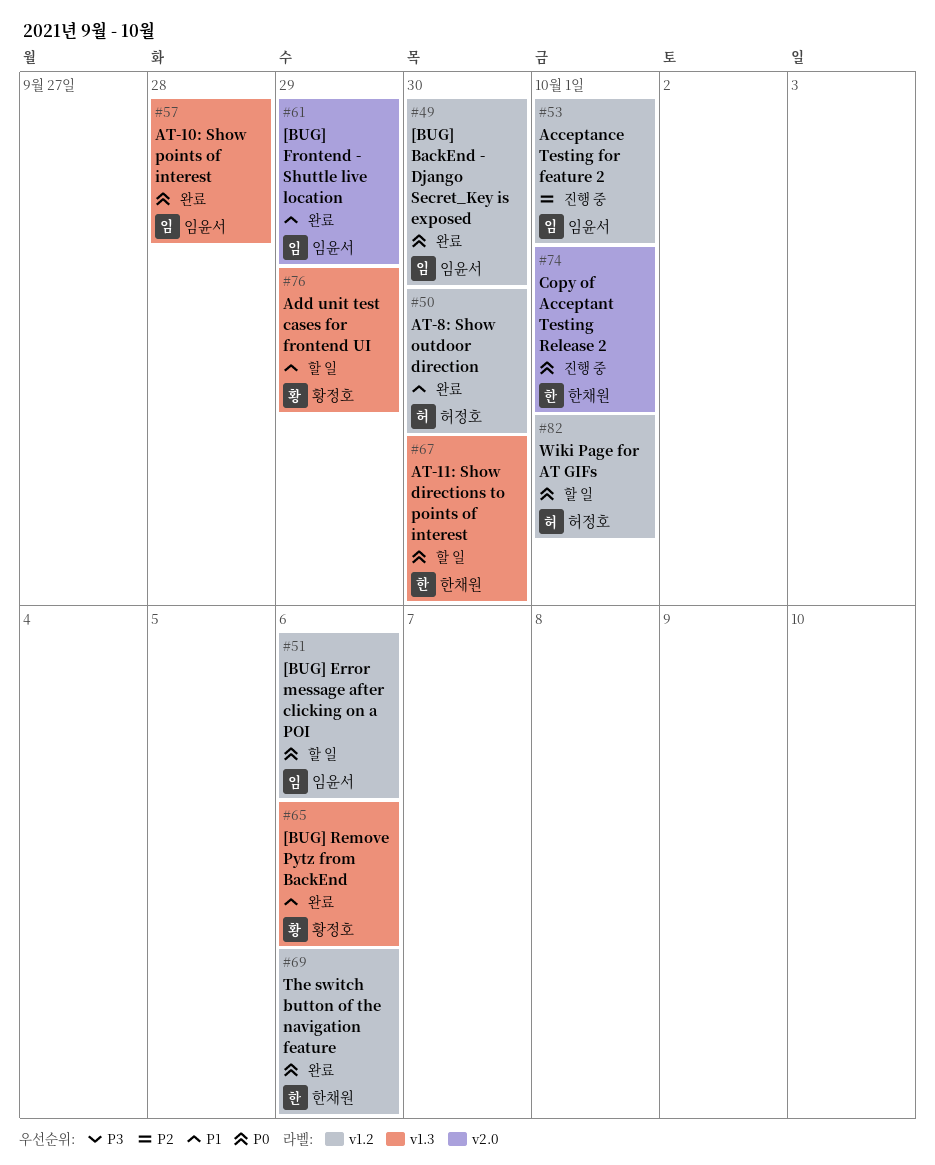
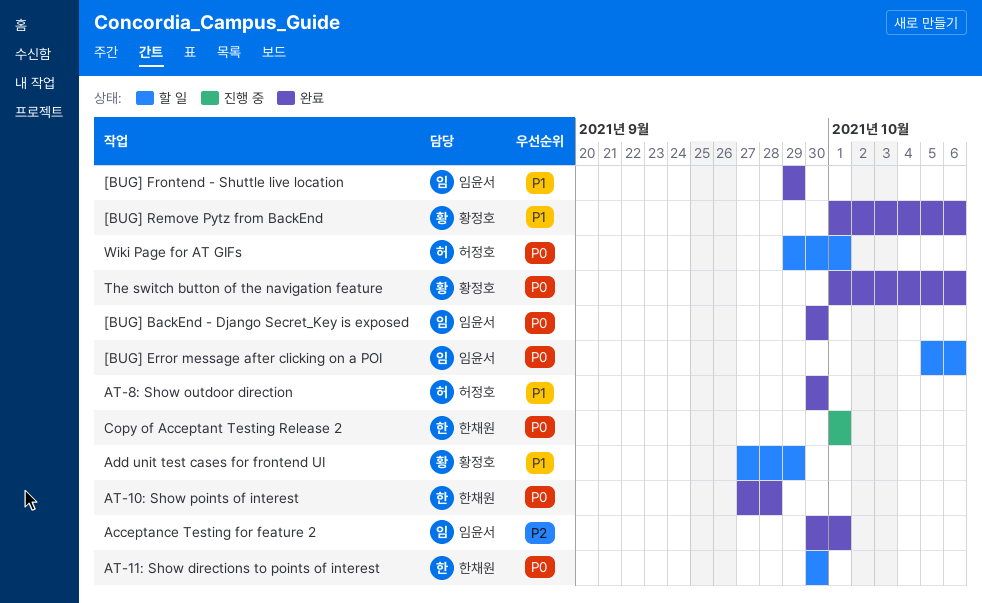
Acceptance Testing for feature 2, status: 진행 중 -> 완료
AT-10: Show points of interest, owner: 임윤서 -> 한채원
The switch button of the navigation feature, owner: 한채원 -> 황정호

